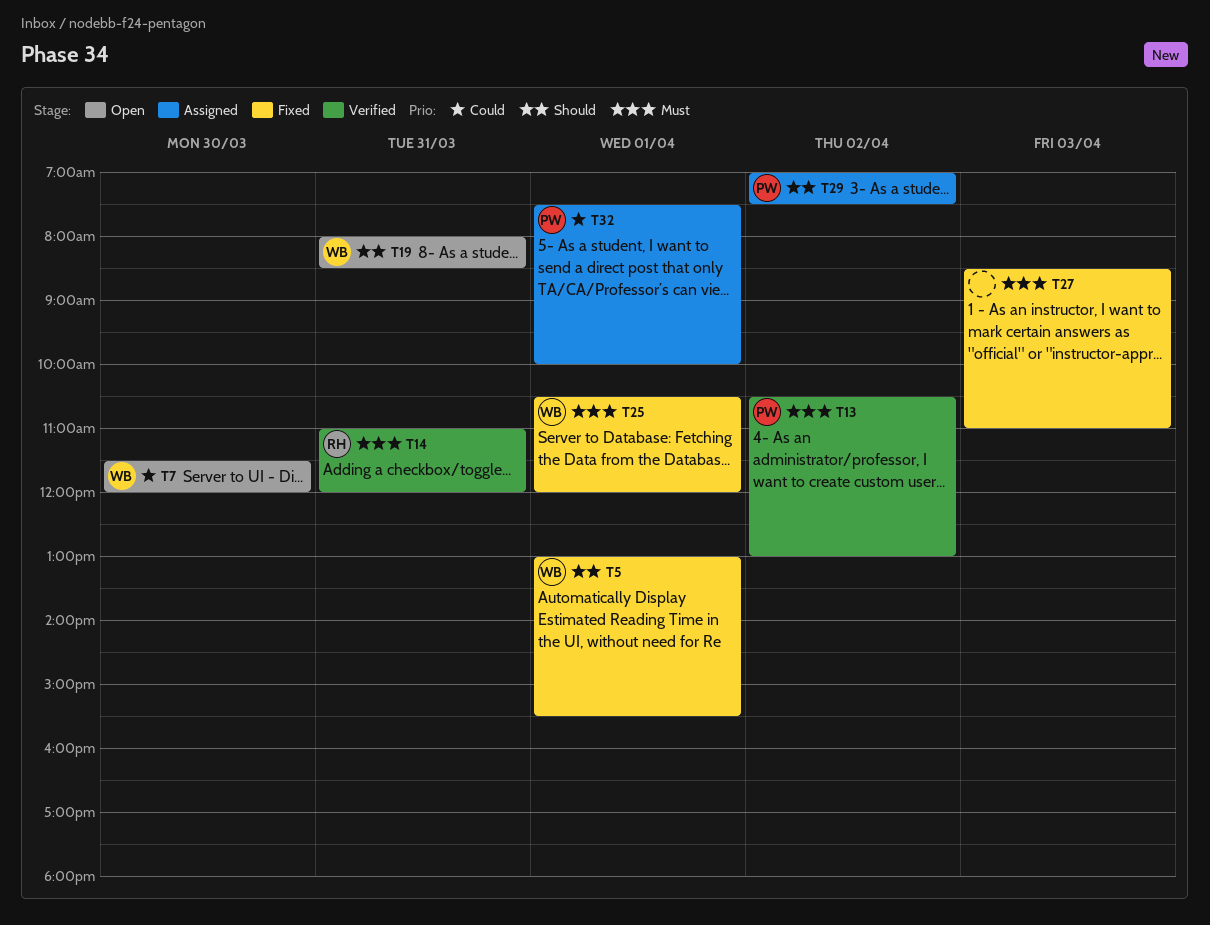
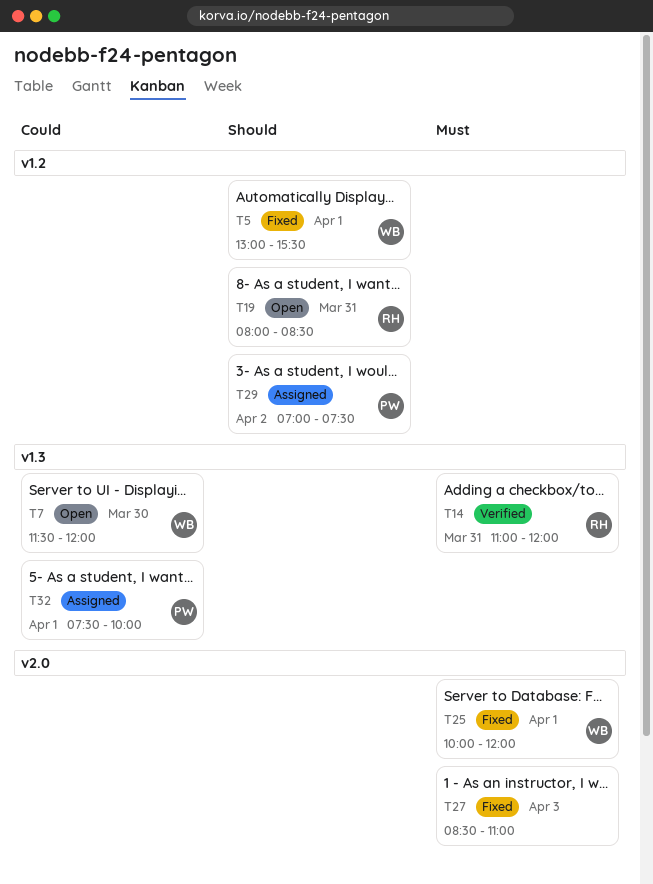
T13: present -> none
T19, owner: WB -> RH
T25, begins: 10:30 -> 10:00

